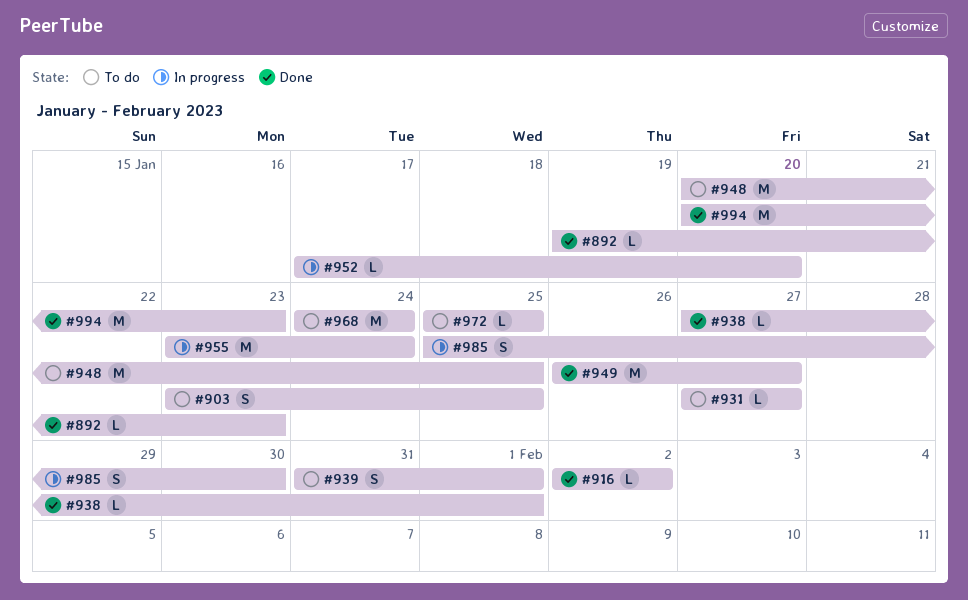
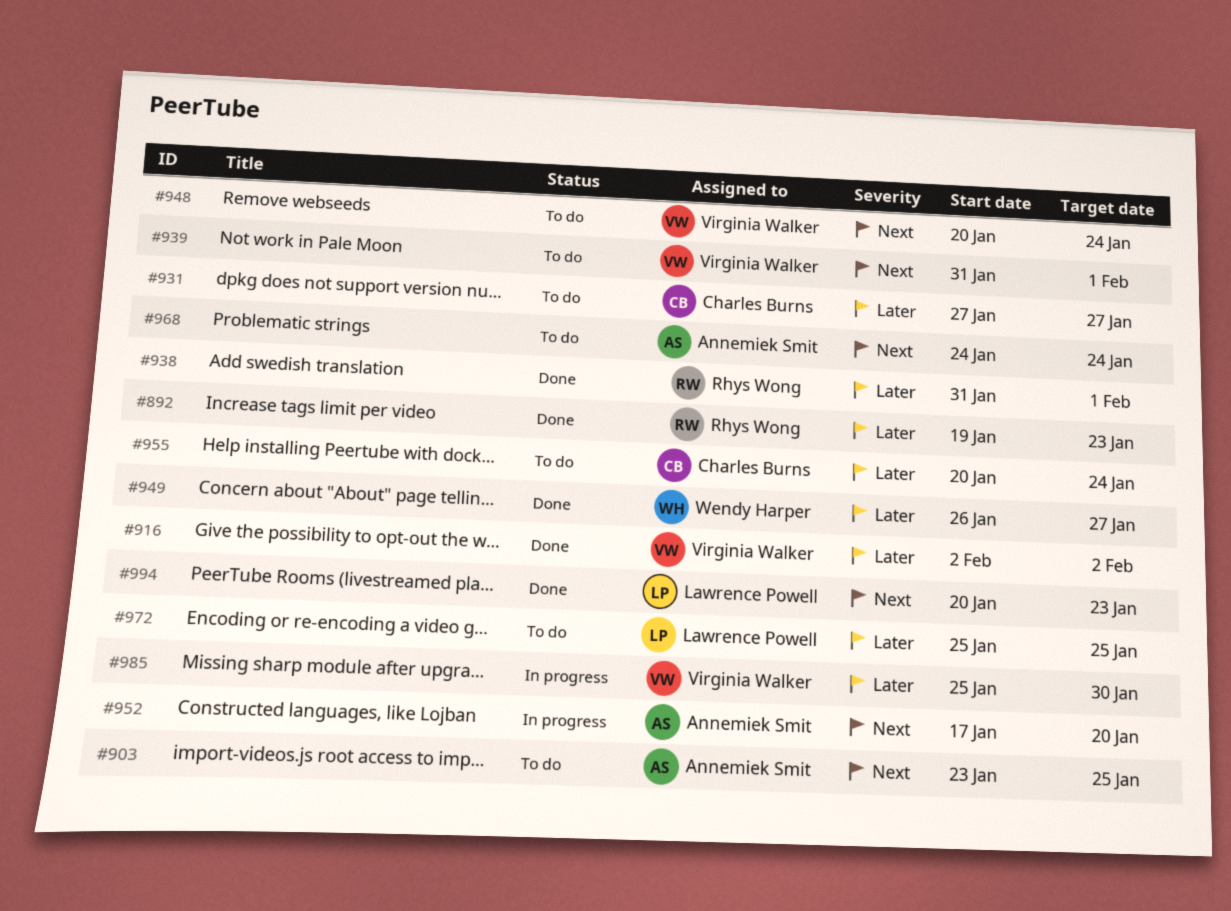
#938, start: Jan 27 -> Jan 31
#948, due: Jan 25 -> Jan 24
#955, status: In progress -> To do
#955, start: Jan 23 -> Jan 20

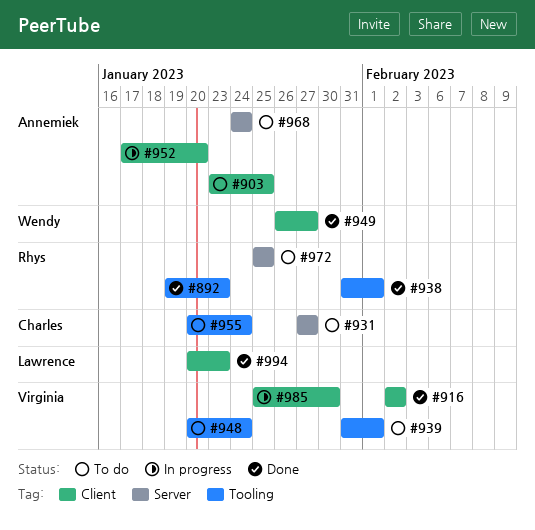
#972, owner: Lawrence Powell -> Rhys Wong

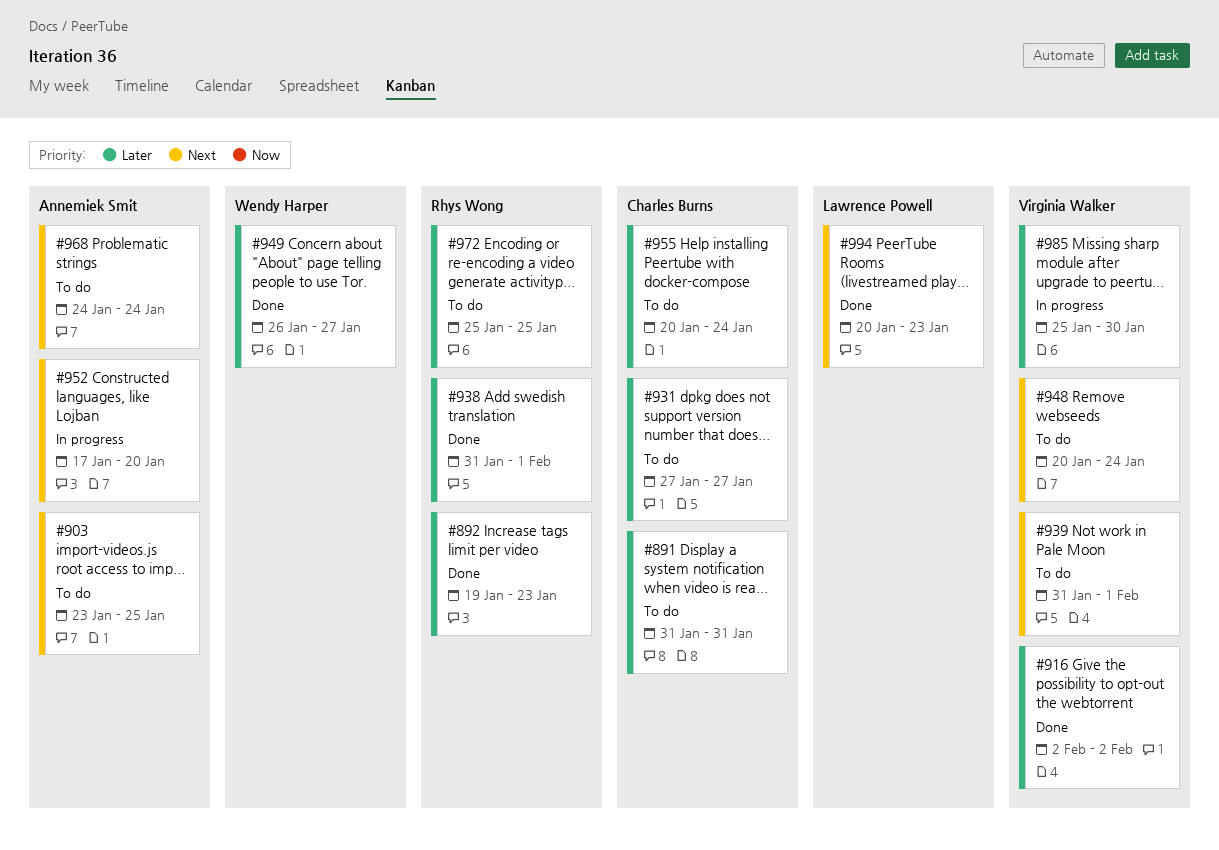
#891: none -> present

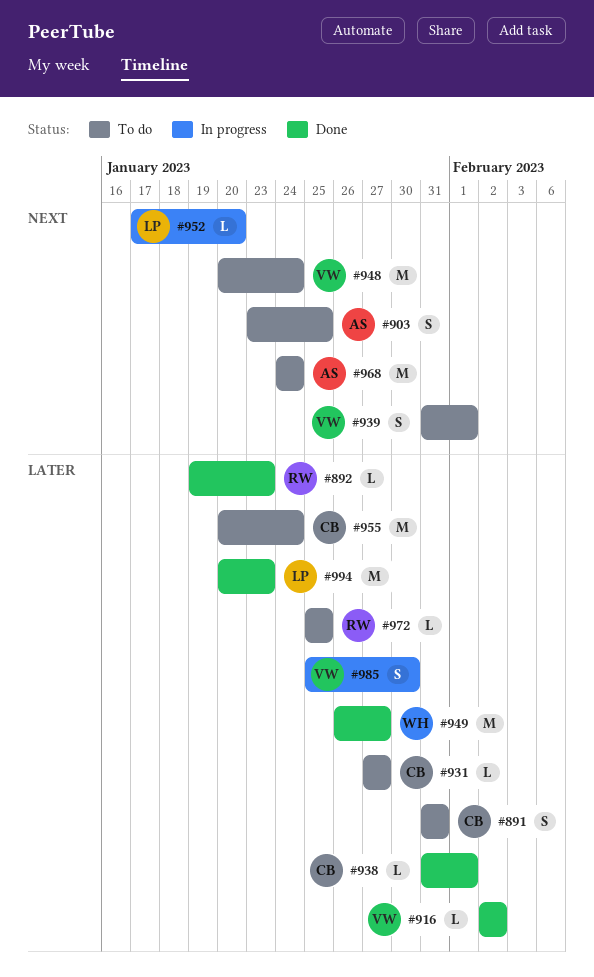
#938, owner: Rhys Wong -> Charles Burns
#952, owner: Annemiek Smit -> Lawrence Powell
#994, priority: Next -> Later

